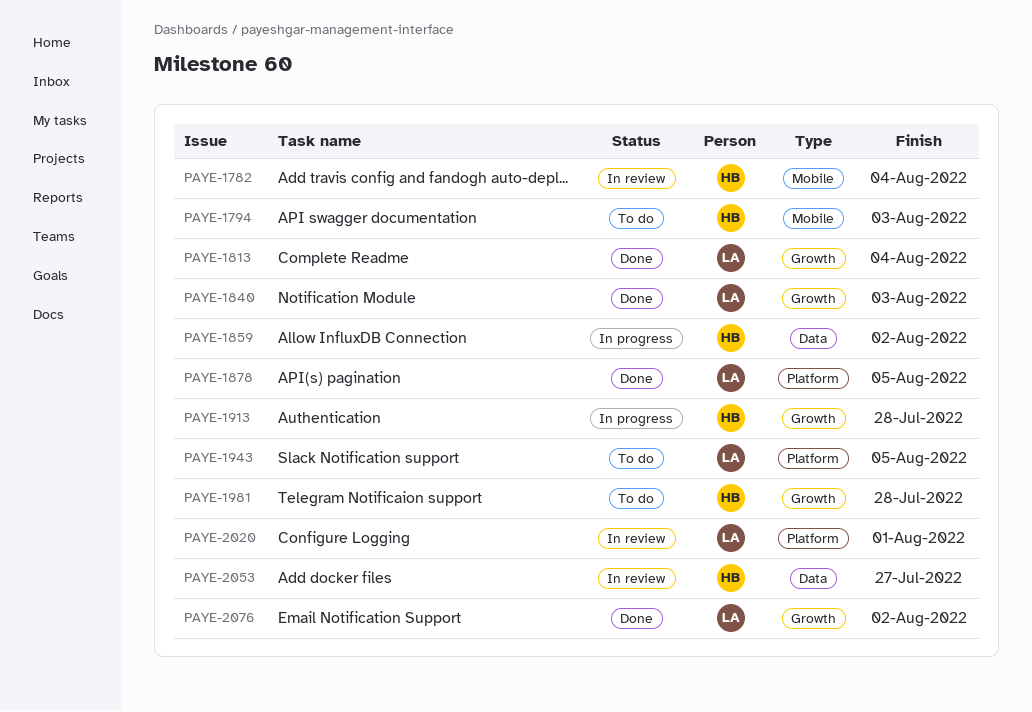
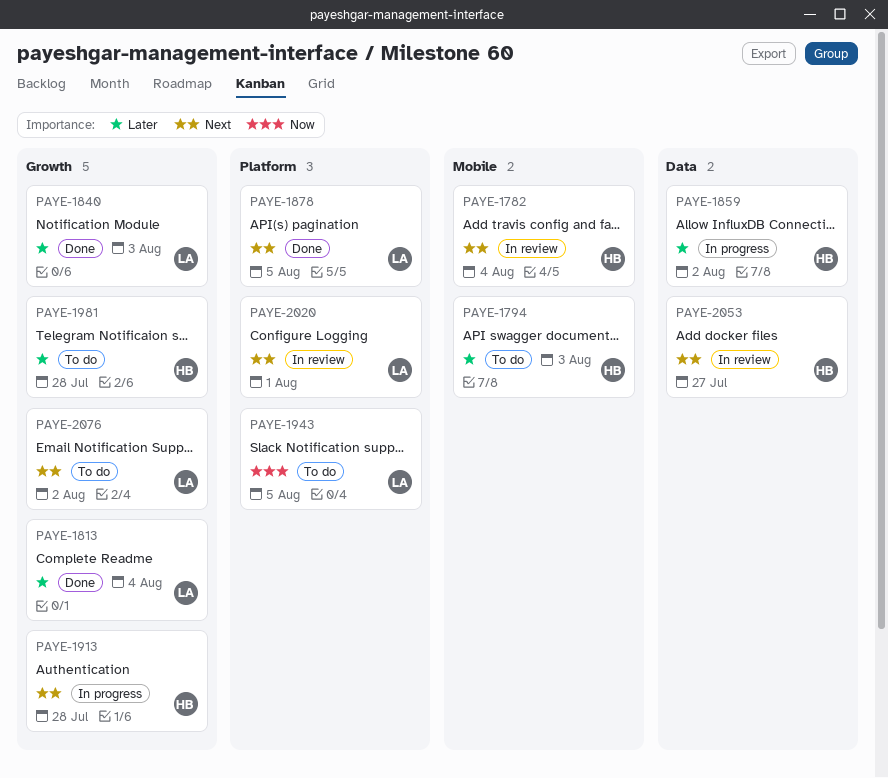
PAYE-2076, status: Done -> To do

